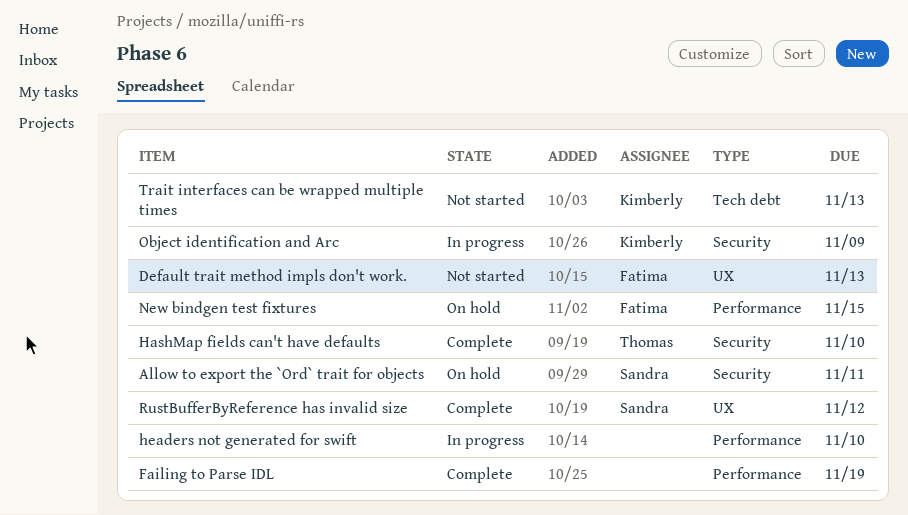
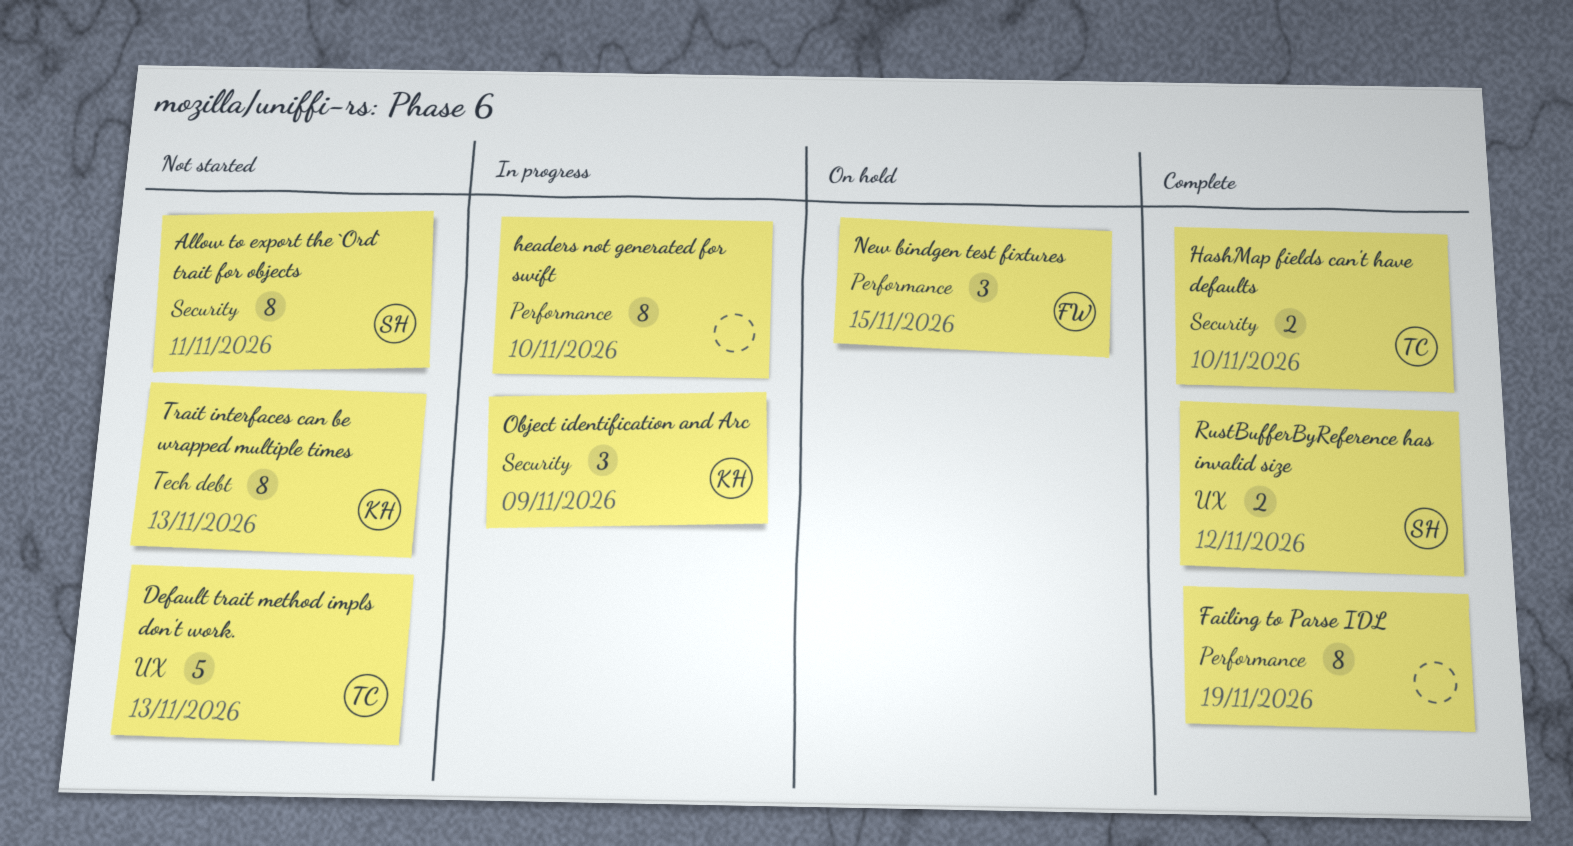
Allow to export the `Ord` trait for objects, status: On hold -> Not started
Default trait method impls don't work., owner: Fatima -> Thomas

